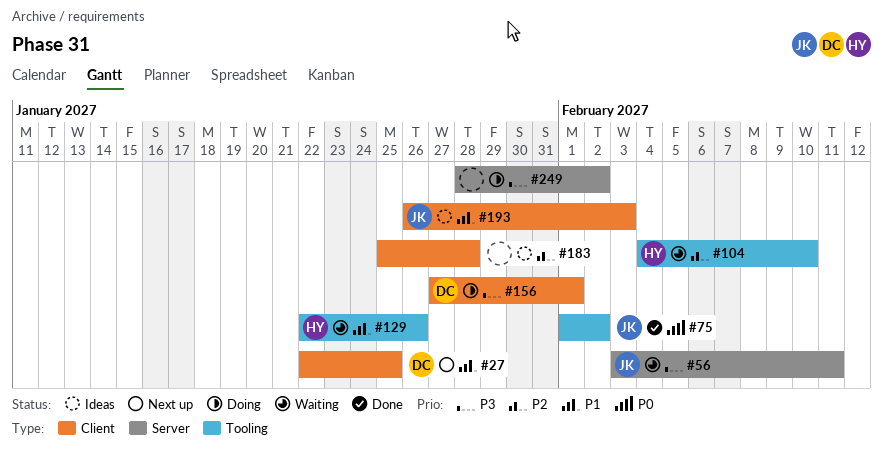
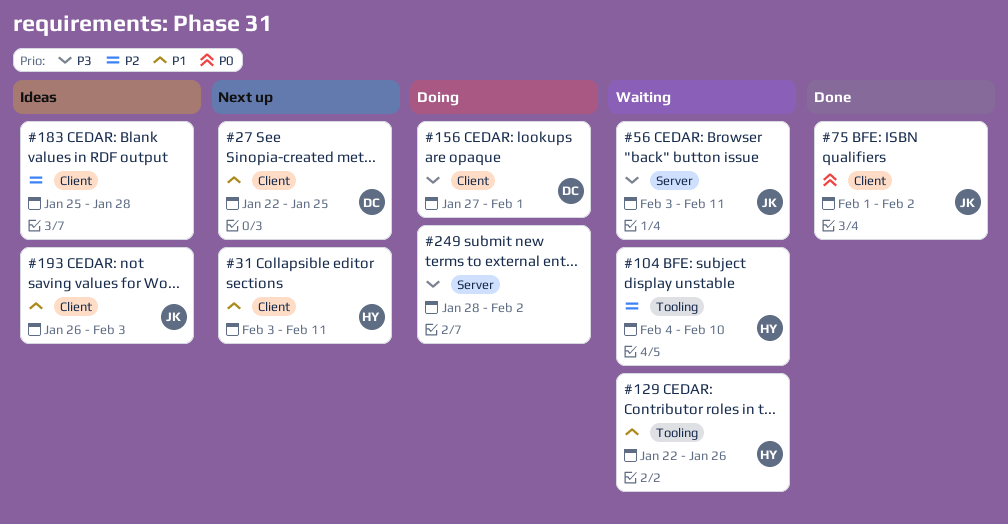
#31: none -> present
#75, label: Tooling -> Client

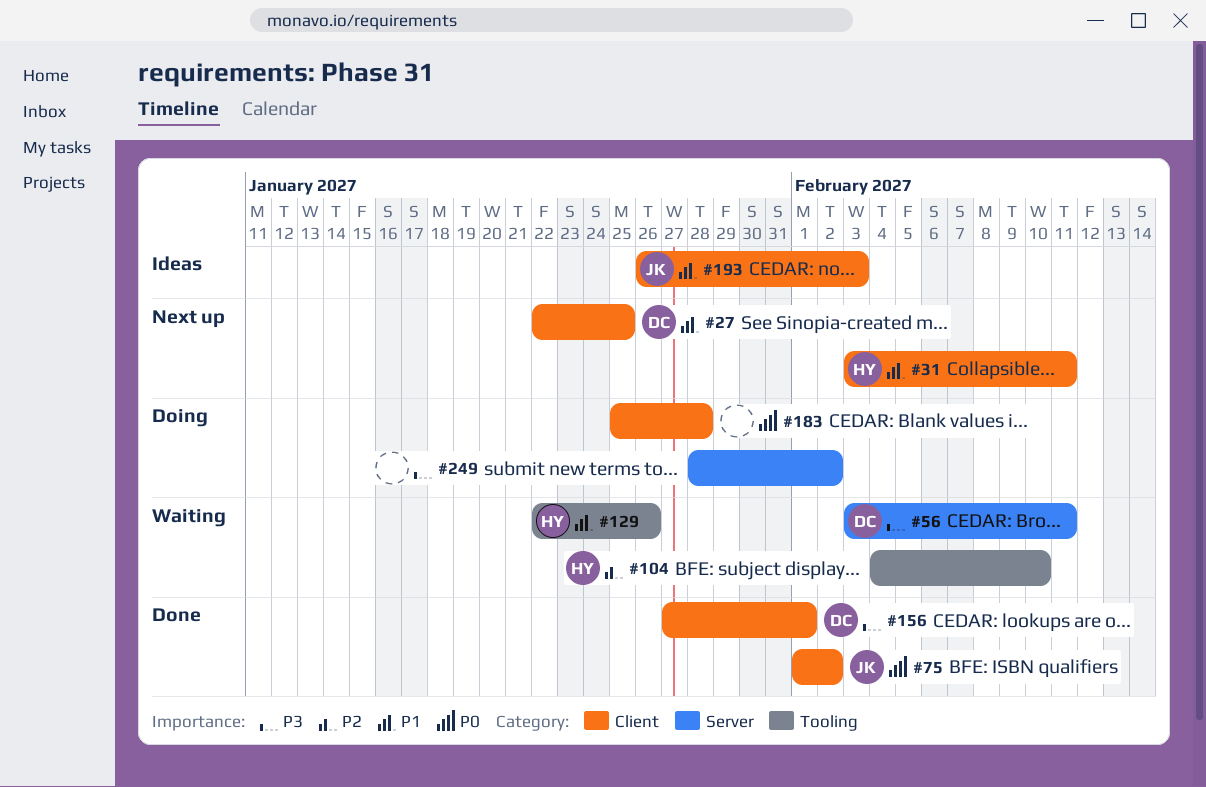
#56, owner: JK -> DC
#156, status: Doing -> Done
#183, status: Ideas -> Doing
#183, priority: P2 -> P0

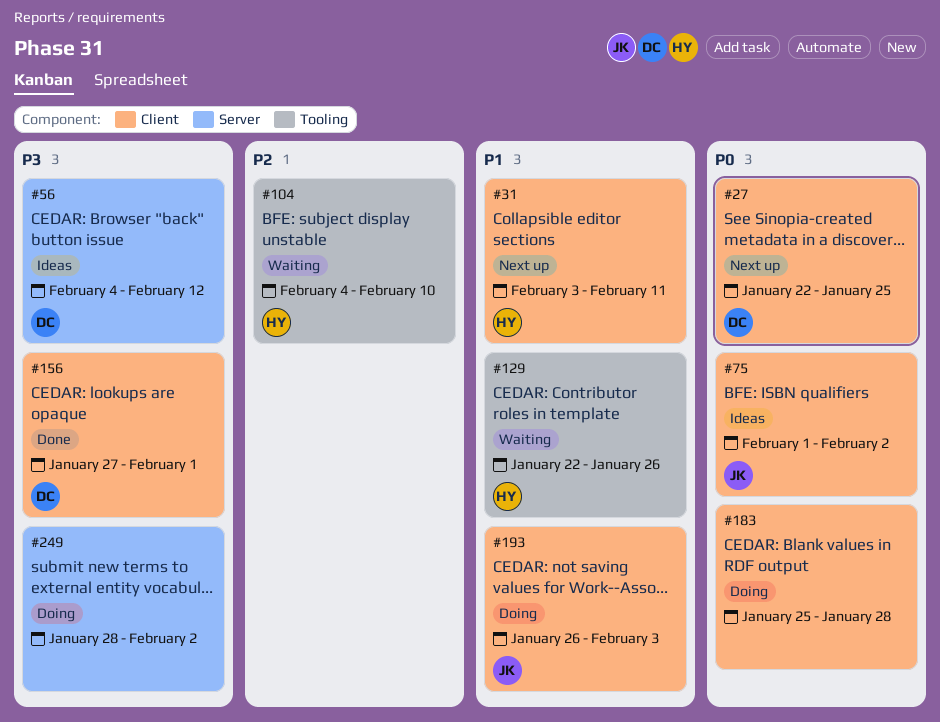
#27, priority: P1 -> P0
#56, status: Waiting -> Ideas
#56, start: Feb 3 -> Feb 4
#56, due: Feb 11 -> Feb 12
#75, status: Done -> Ideas
#193, status: Ideas -> Doing

